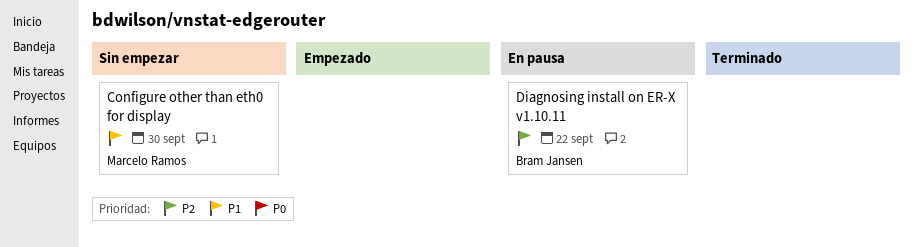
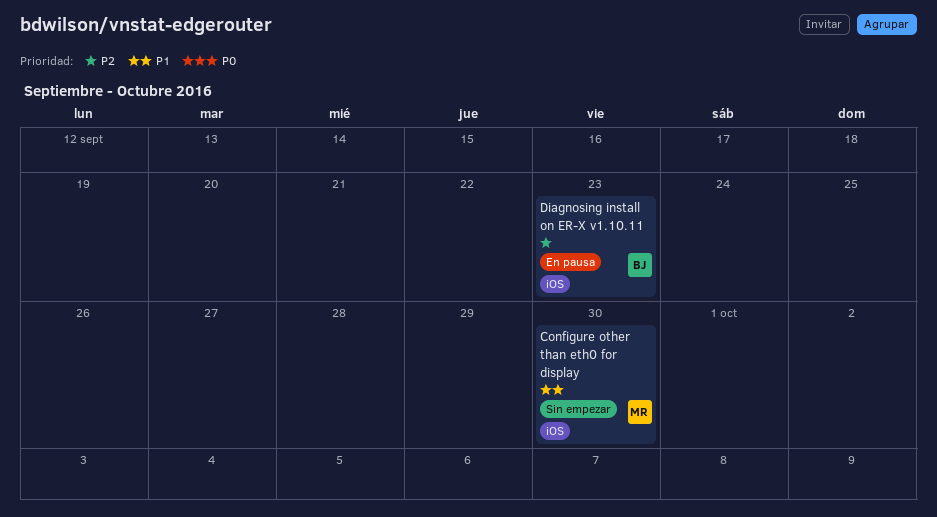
Diagnosing install on ER-X v1.10.11, due: Sep 22 -> Sep 23

